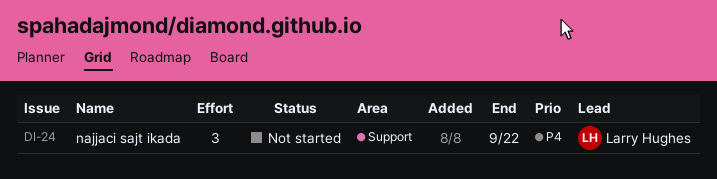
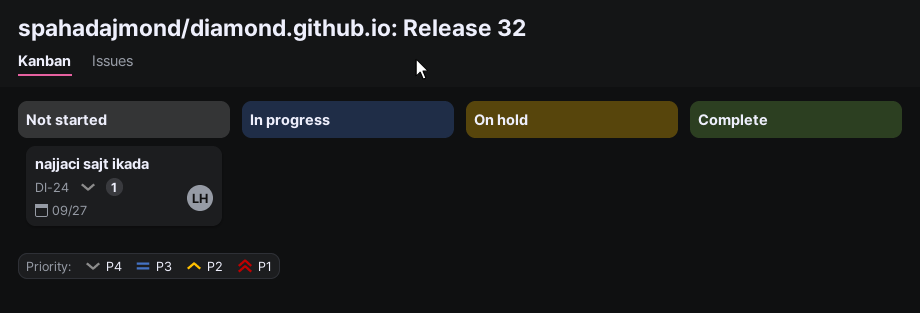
DI-24, estimate: 3 -> 1
DI-24, due: Sep 22 -> Sep 27

